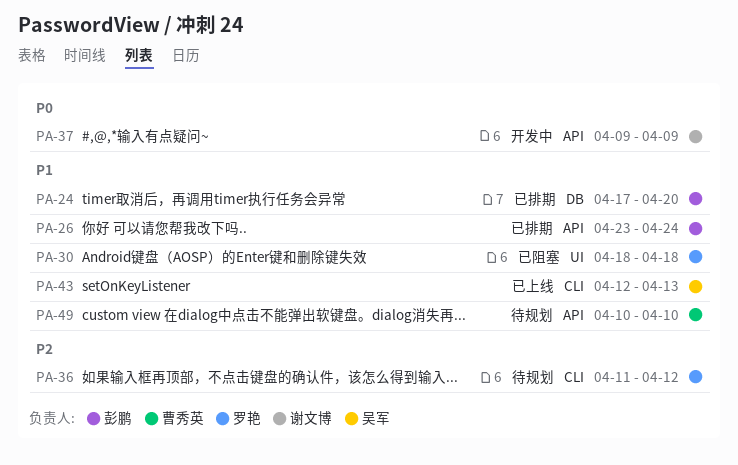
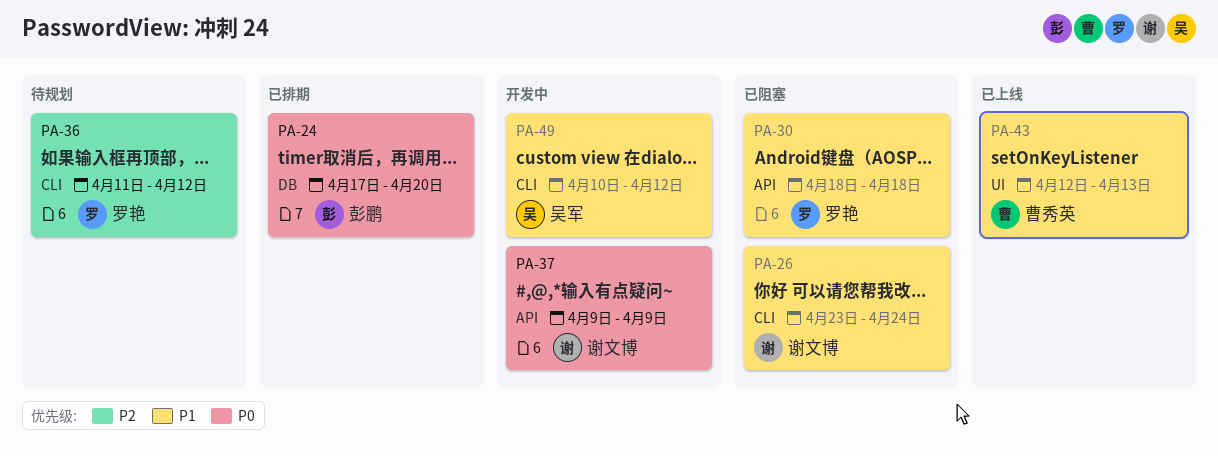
PA-24, priority: P1 -> P0
PA-26, status: 已排期 -> 已阻塞
PA-26, owner: 彭鹏 -> 谢文博
PA-26, label: API -> CLI
PA-30, label: UI -> API
PA-43, owner: 吴军 -> 曹秀英
PA-43, label: CLI -> UI
PA-49, status: 待规划 -> 开发中
PA-49, owner: 曹秀英 -> 吴军
PA-49, label: API -> CLI
PA-49, due: Apr 10 -> Apr 12

